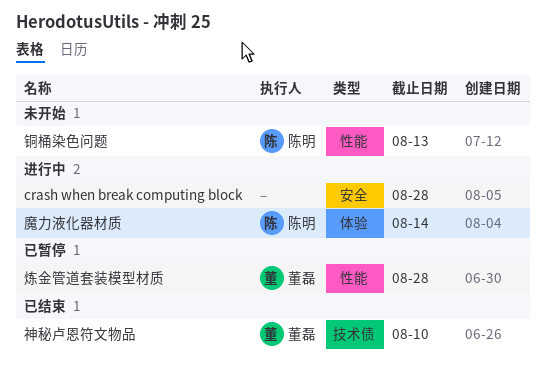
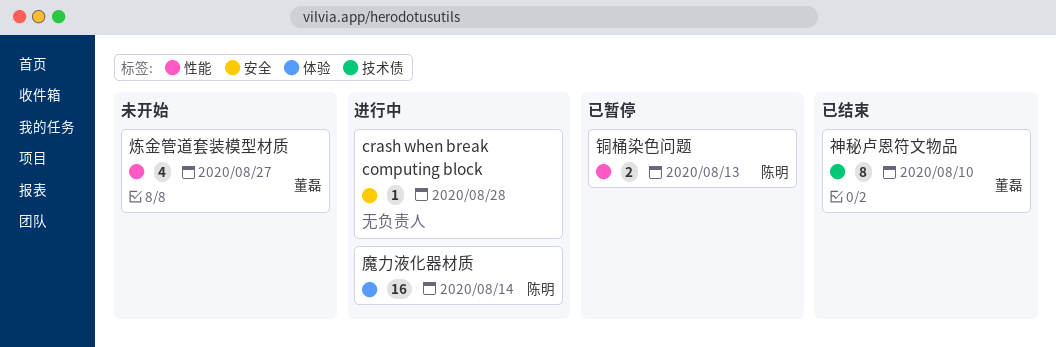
炼金管道套装模型材质, status: 已暂停 -> 未开始
炼金管道套装模型材质, due: Aug 28 -> Aug 27
铜桶染色问题, status: 未开始 -> 已暂停

